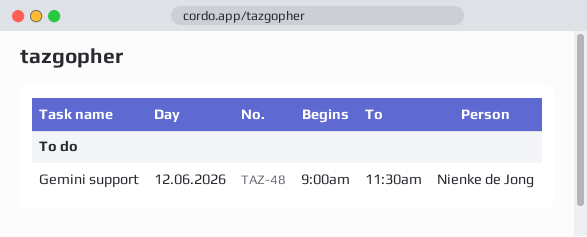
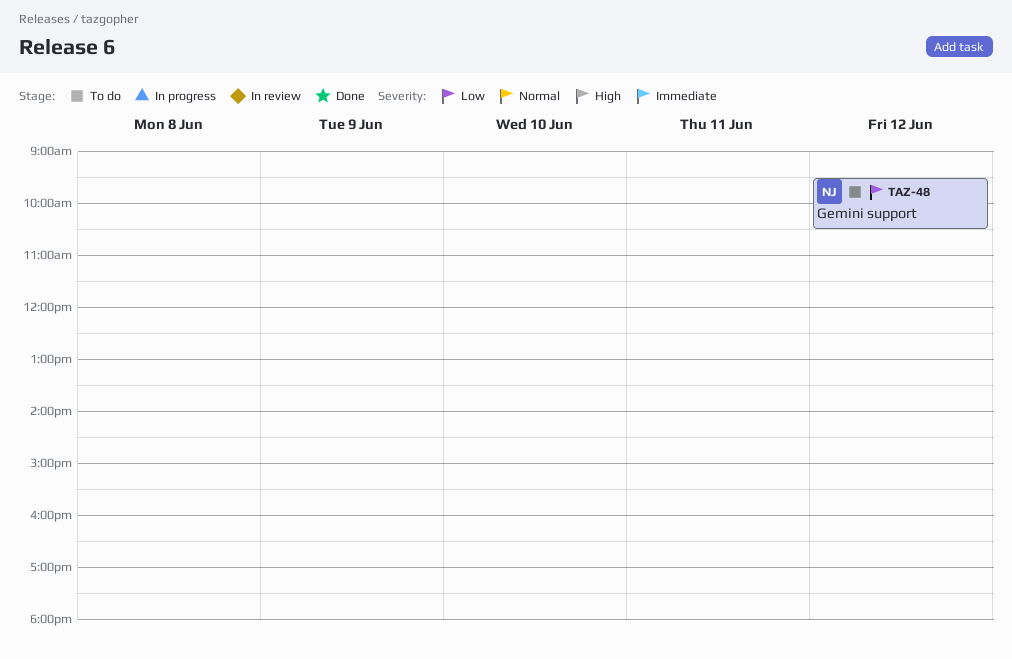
TAZ-48, begins: 09:00 -> 09:30
TAZ-48, ends: 11:30 -> 10:30

